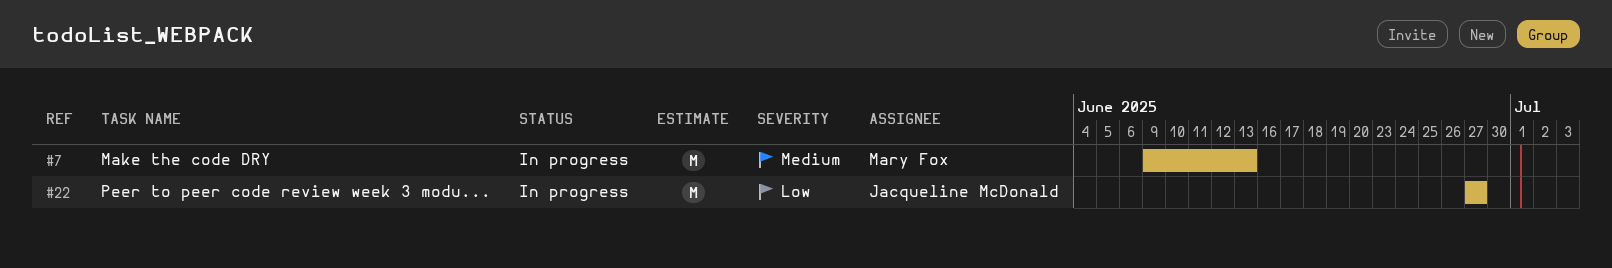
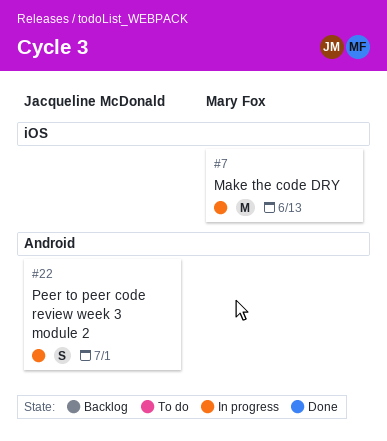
#22, estimate: M -> S
#22, due: Jun 27 -> Jul 1

